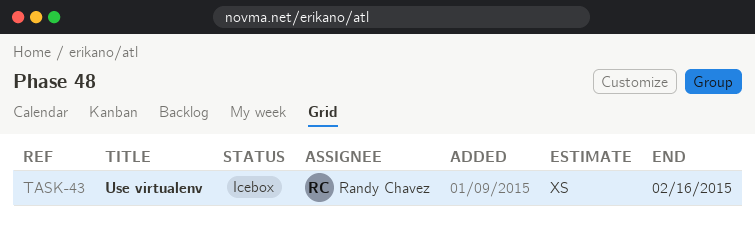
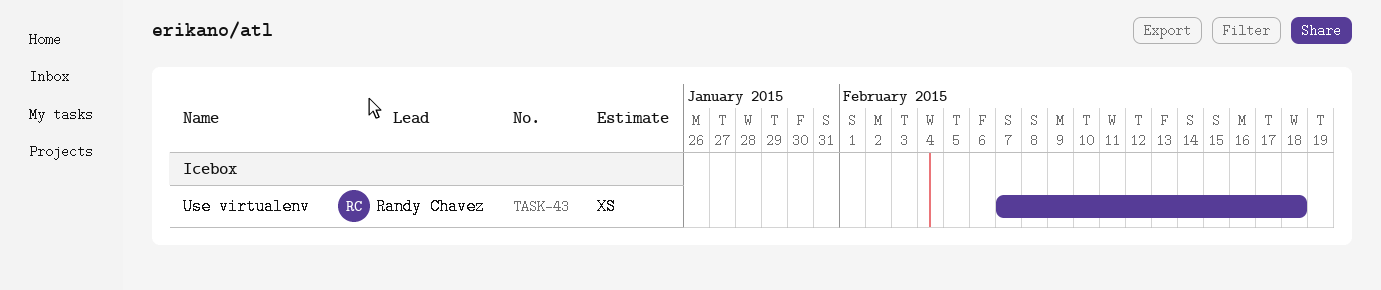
TASK-43, due: Feb 16 -> Feb 18

